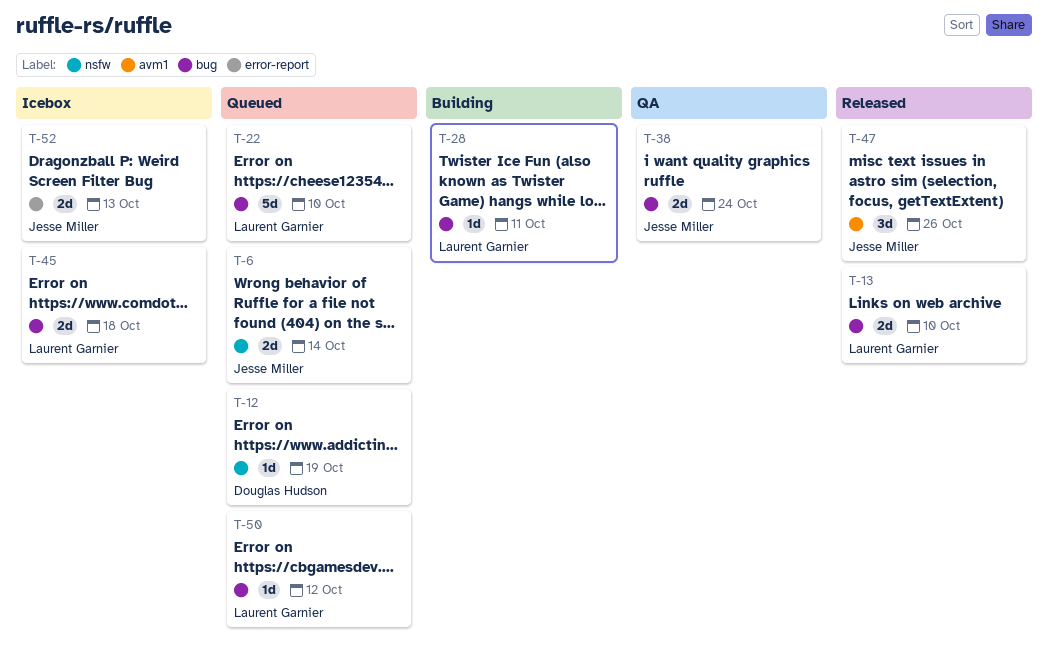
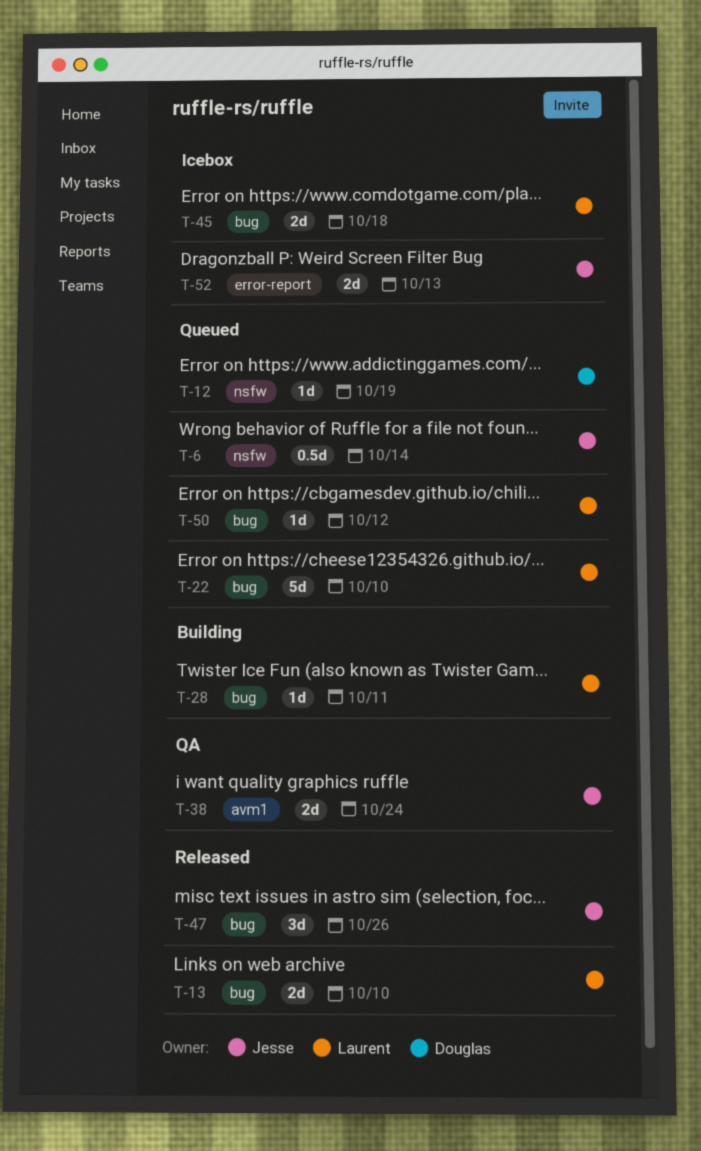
T-6, estimate: 2d -> 0.5d
T-38, label: bug -> avm1
T-47, label: avm1 -> bug

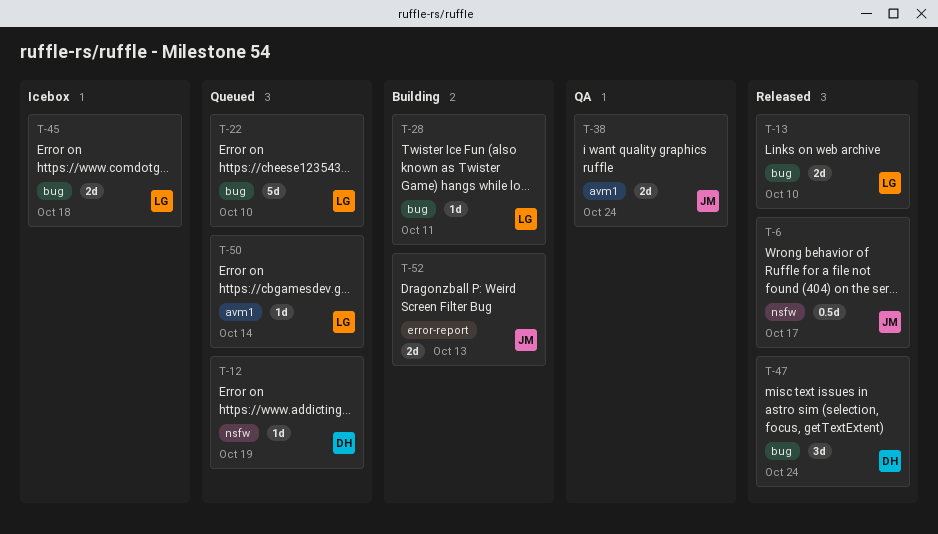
T-6, status: Queued -> Released
T-6, due: Oct 14 -> Oct 17
T-47, owner: Jesse -> Douglas
T-47, due: Oct 26 -> Oct 24
T-50, label: bug -> avm1
T-50, due: Oct 12 -> Oct 14
T-52, status: Icebox -> Building

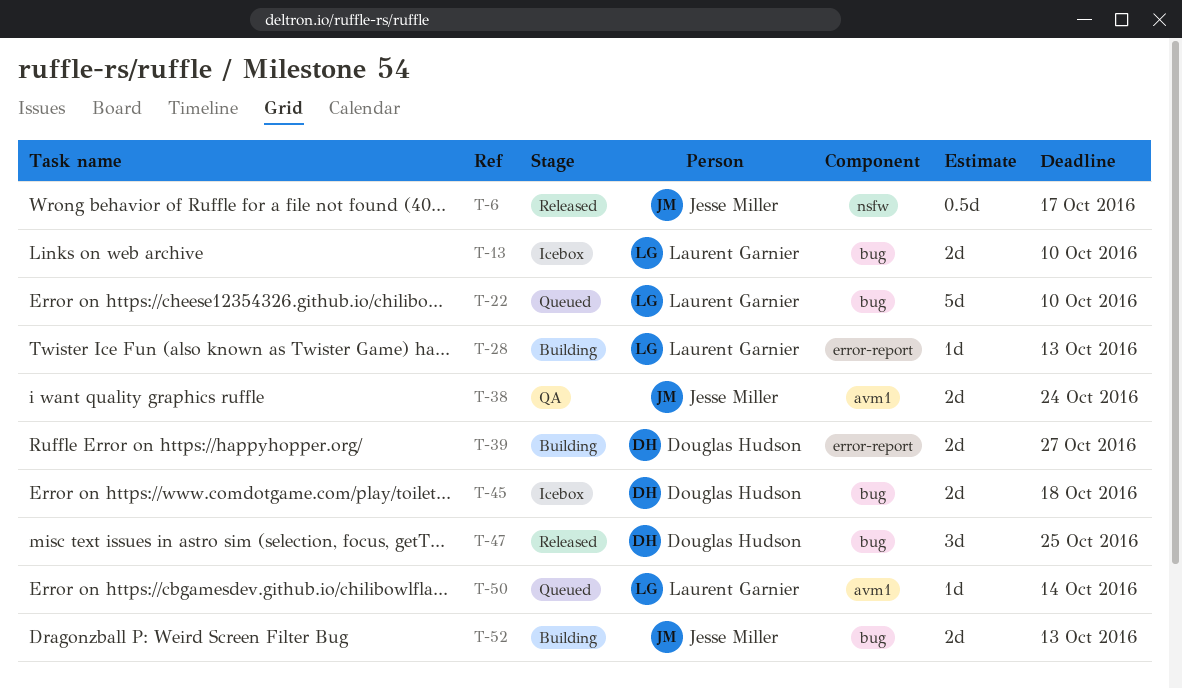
T-12: present -> none
T-13, status: Released -> Icebox
T-28, label: bug -> error-report
T-28, due: Oct 11 -> Oct 13
T-39: none -> present
T-45, owner: Laurent Garnier -> Douglas Hudson
T-47, due: Oct 24 -> Oct 25
T-52, label: error-report -> bug

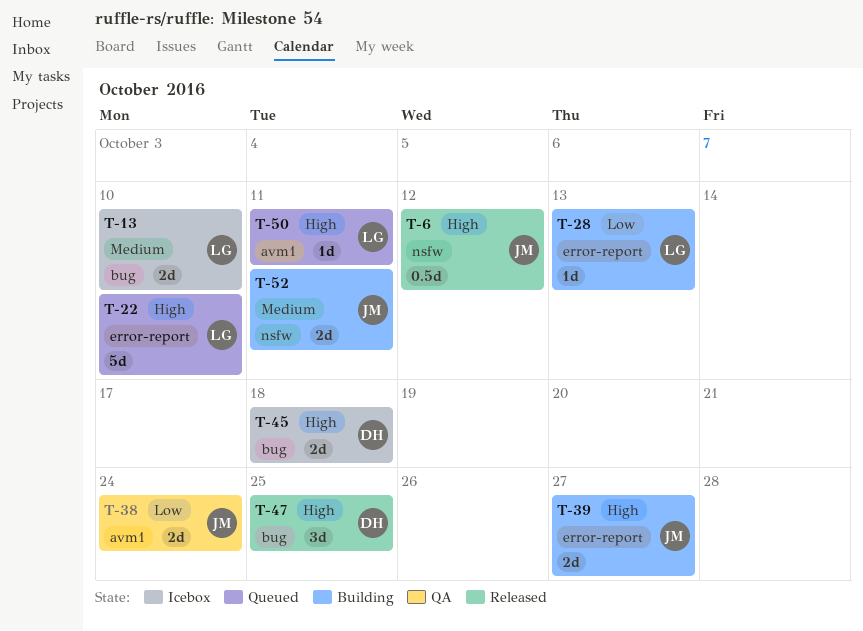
T-6, due: Oct 17 -> Oct 12
T-22, label: bug -> error-report
T-39, owner: Douglas Hudson -> Jesse Miller
T-50, due: Oct 14 -> Oct 11
T-52, label: bug -> nsfw
T-52, due: Oct 13 -> Oct 11

